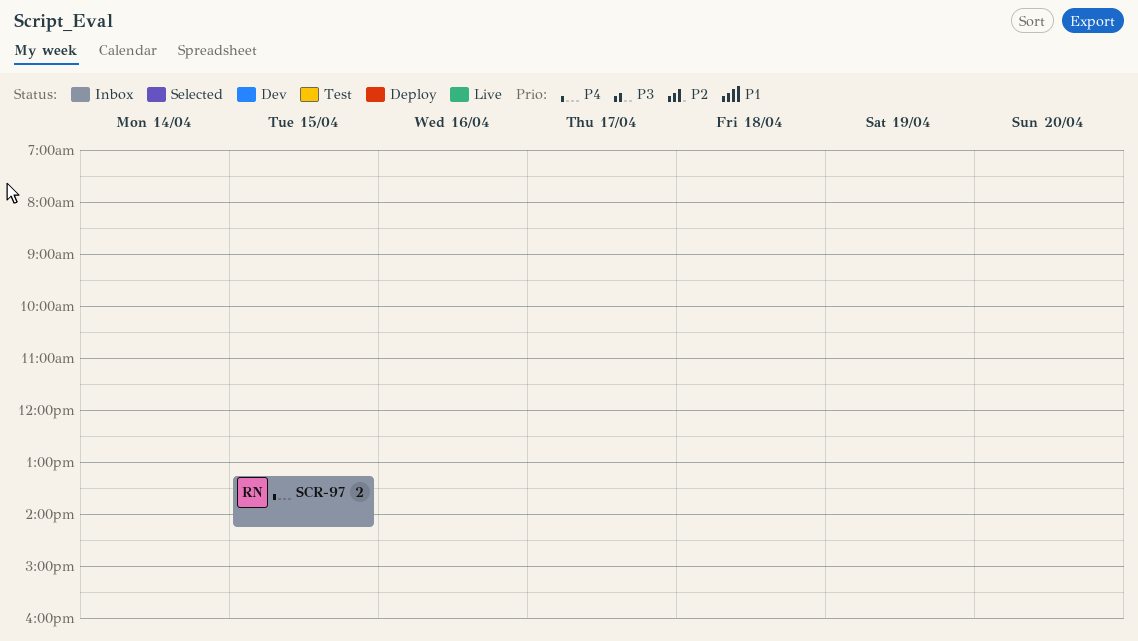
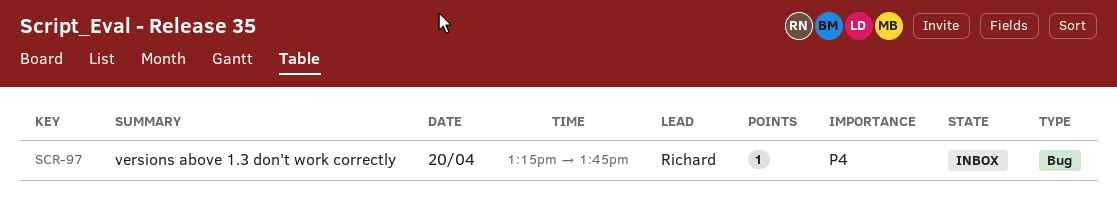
SCR-97, estimate: 2 -> 1
SCR-97, day: Apr 15 -> Apr 20
SCR-97, ends: 14:15 -> 13:45

